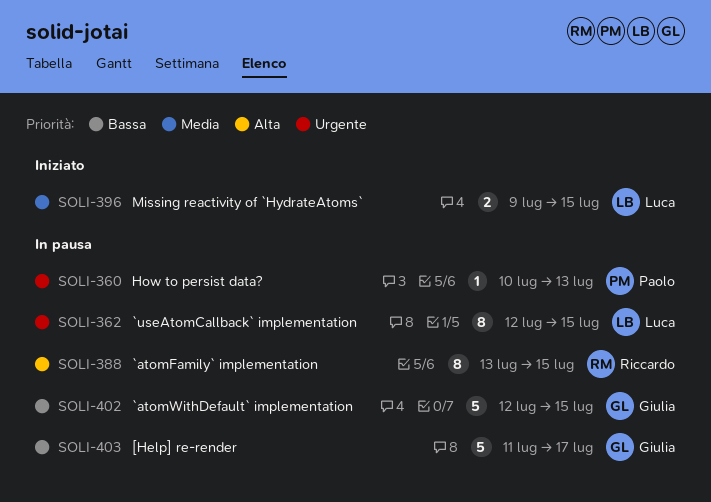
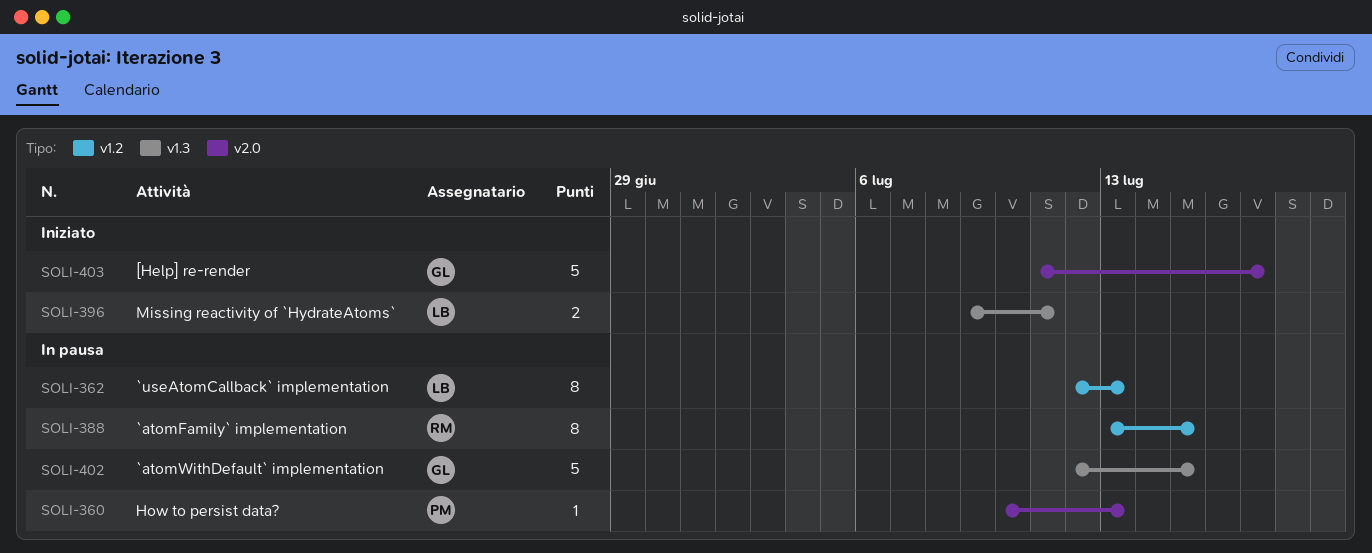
SOLI-362, due: Jul 15 -> Jul 13
SOLI-396, due: Jul 15 -> Jul 11
SOLI-403, status: In pausa -> Iniziato

